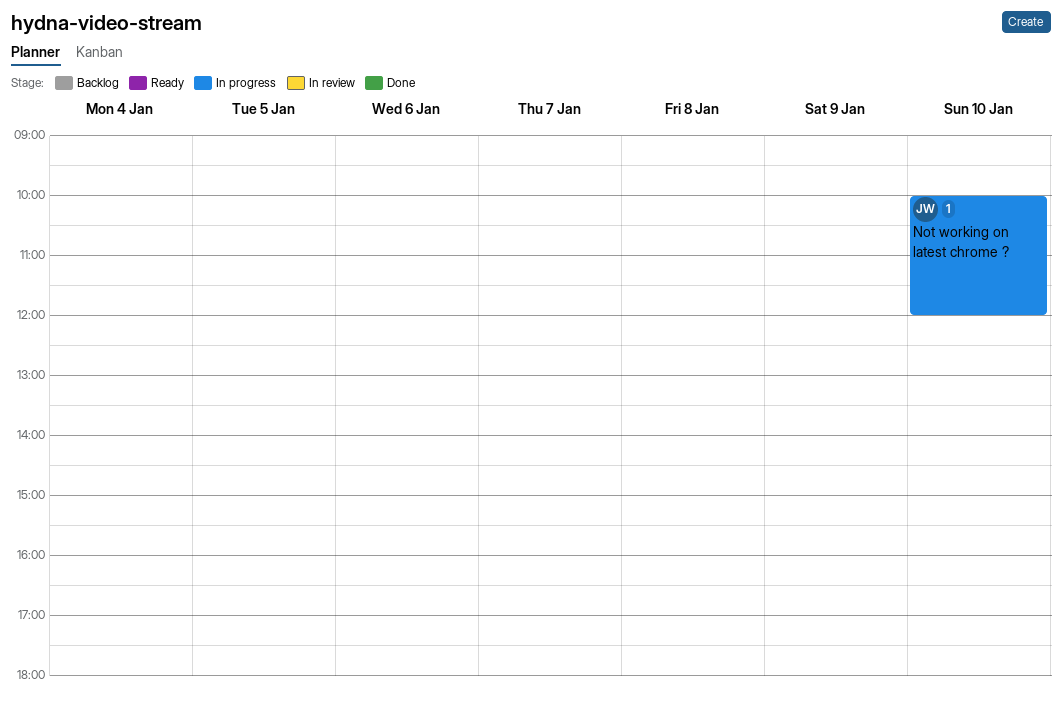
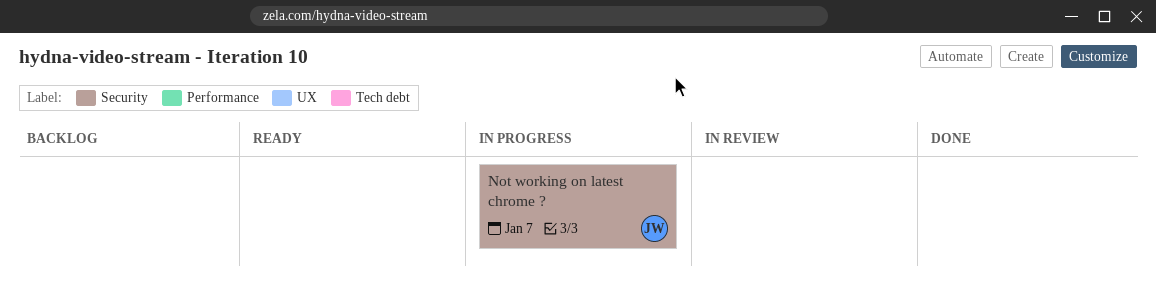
Not working on latest chrome ?, day: Jan 10 -> Jan 7

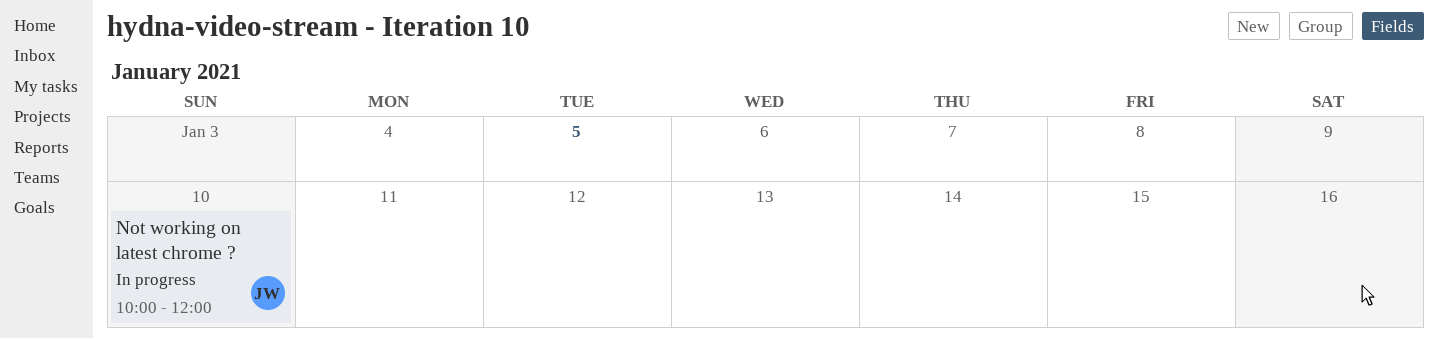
Not working on latest chrome ?, day: Jan 7 -> Jan 10

